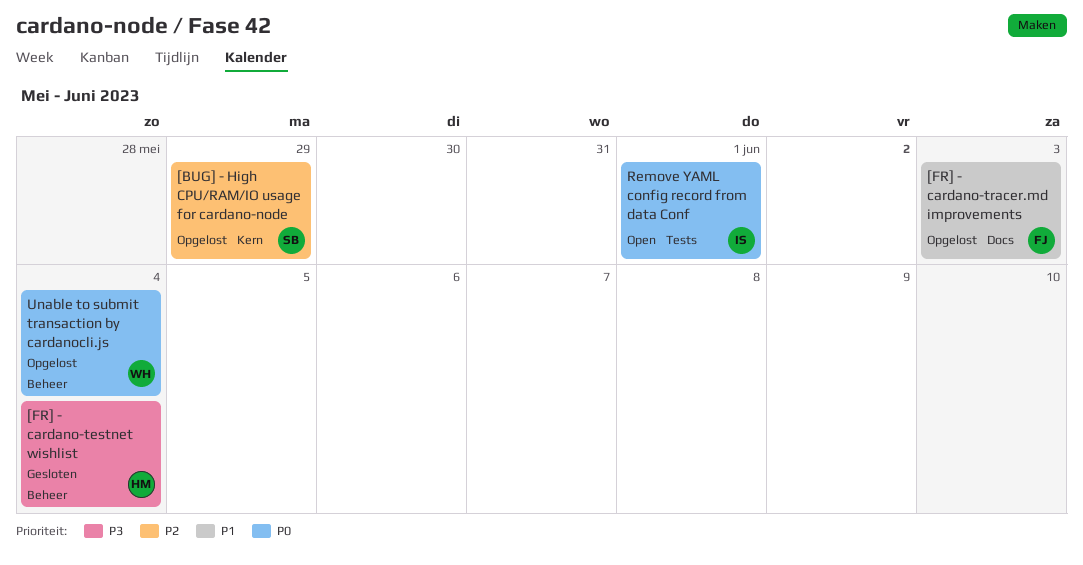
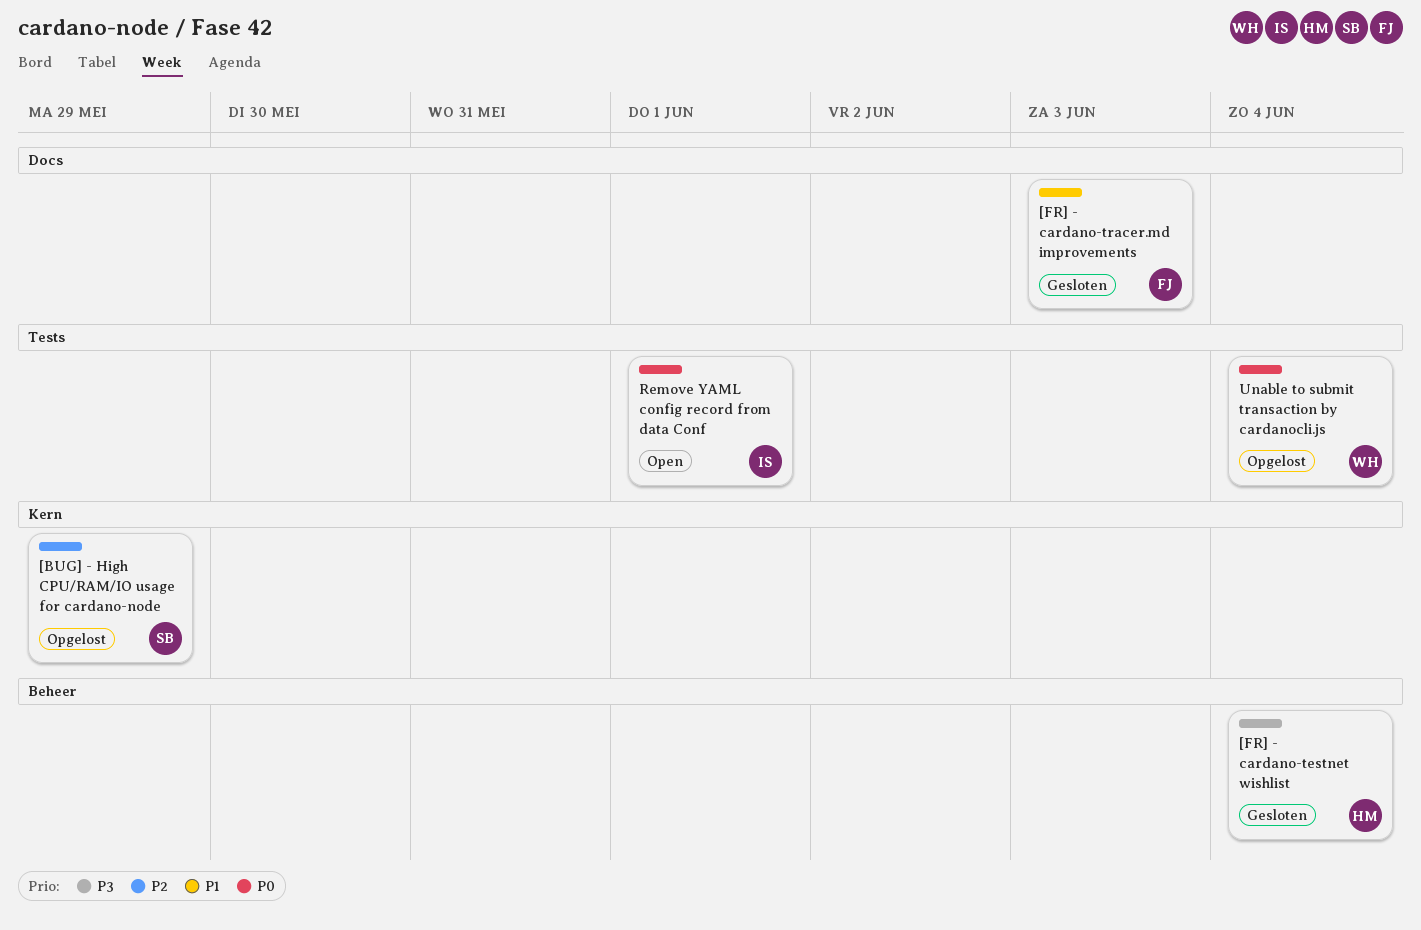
[FR] - cardano-tracer.md improvements, status: Opgelost -> Gesloten
Unable to submit transaction by cardanocli.js, label: Beheer -> Tests

